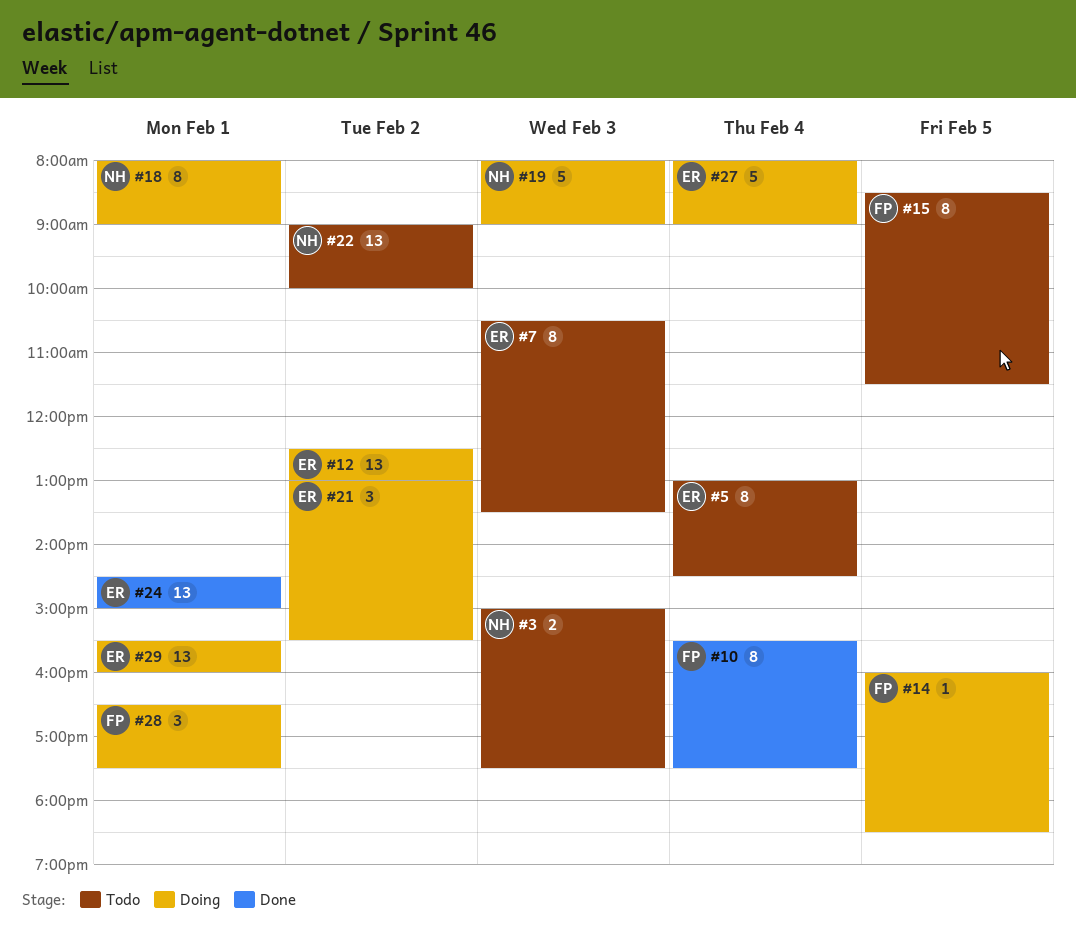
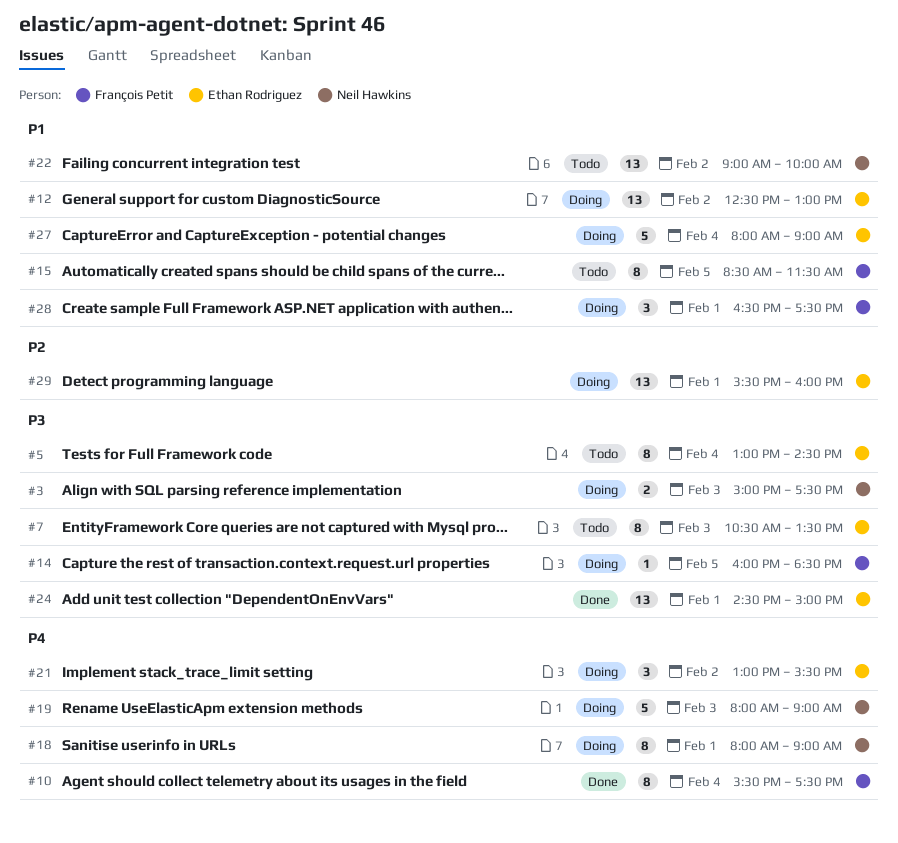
#3, status: Todo -> Doing

